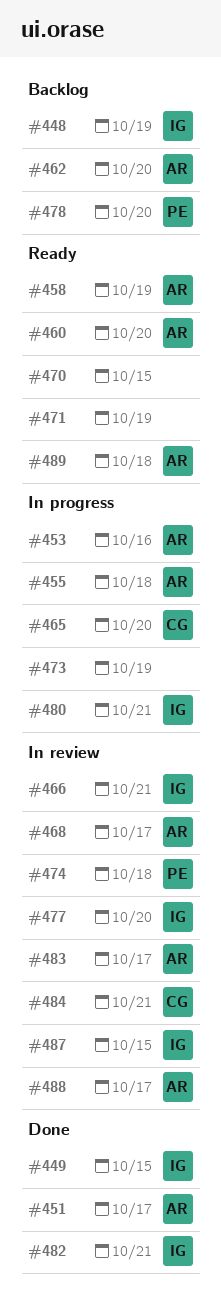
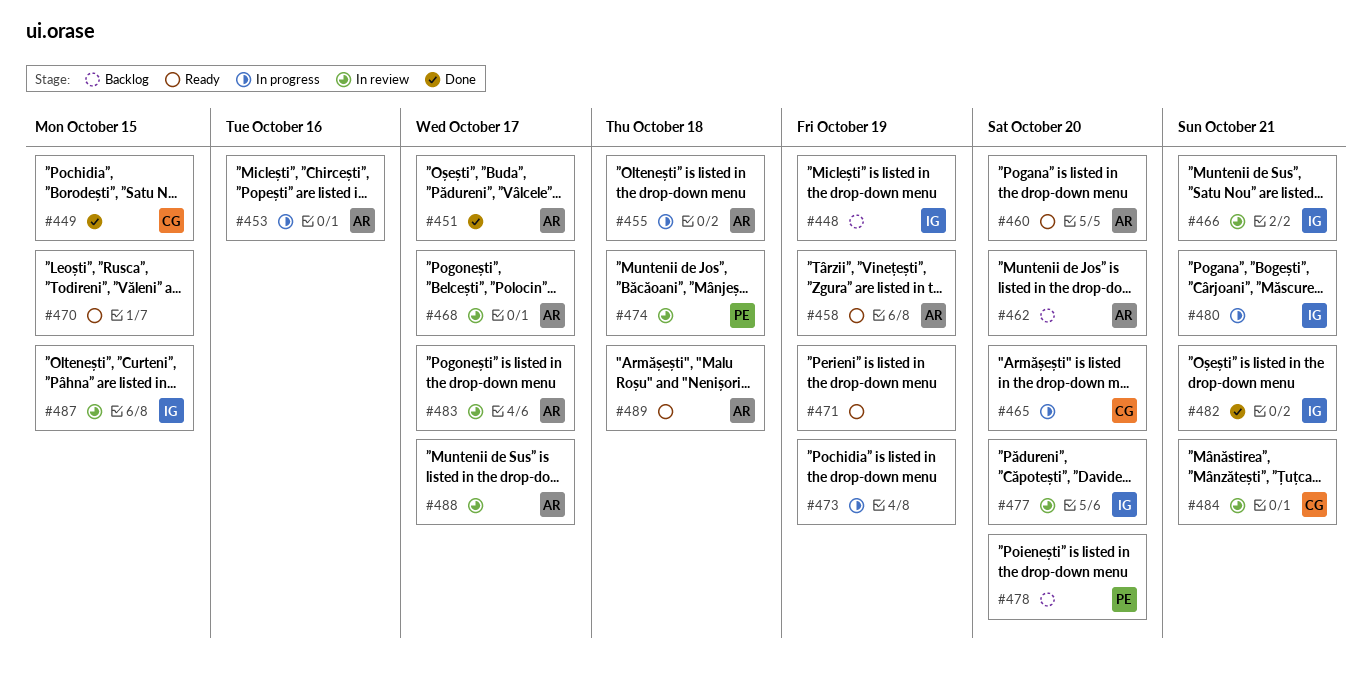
#449, owner: IG -> CG

